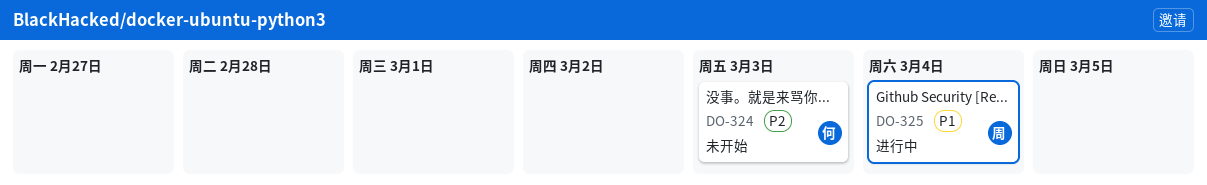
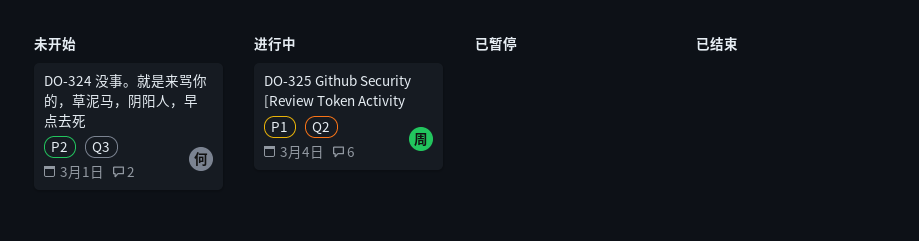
DO-324, due: Mar 3 -> Mar 1

